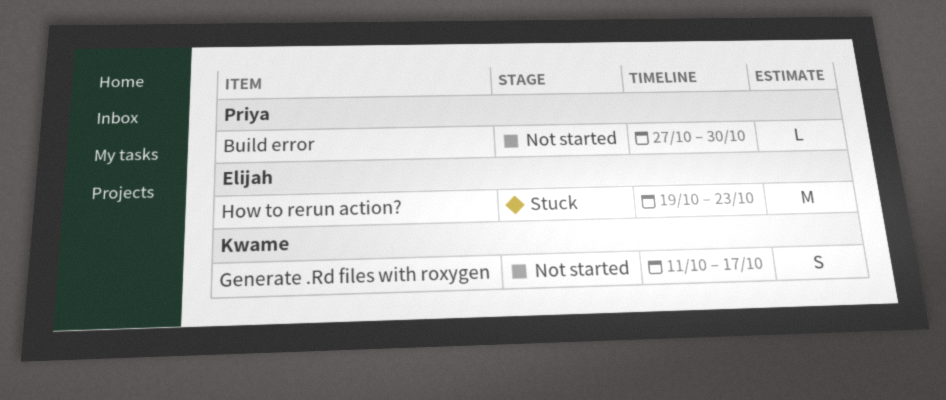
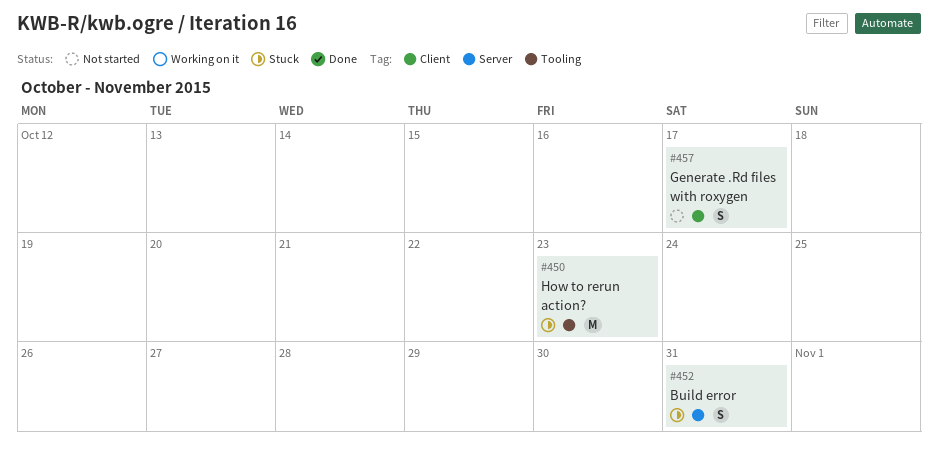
Build error, status: Not started -> Stuck
Build error, estimate: L -> S
Build error, due: Oct 30 -> Oct 31

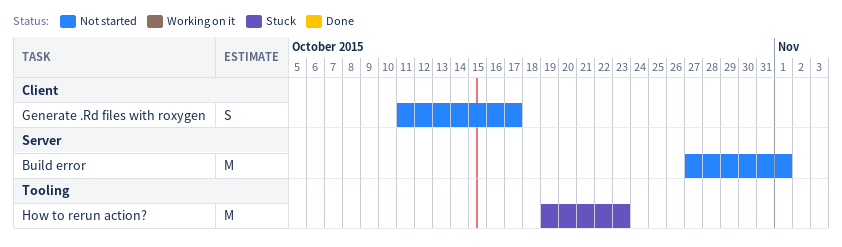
Build error, status: Stuck -> Not started
Build error, estimate: S -> M
Build error, due: Oct 31 -> Nov 1

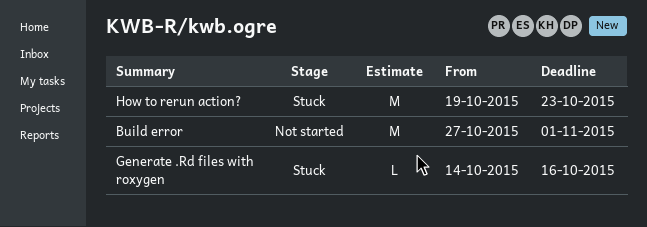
Generate .Rd files with roxygen, status: Not started -> Stuck
Generate .Rd files with roxygen, estimate: S -> L
Generate .Rd files with roxygen, start: Oct 11 -> Oct 14
Generate .Rd files with roxygen, due: Oct 17 -> Oct 16

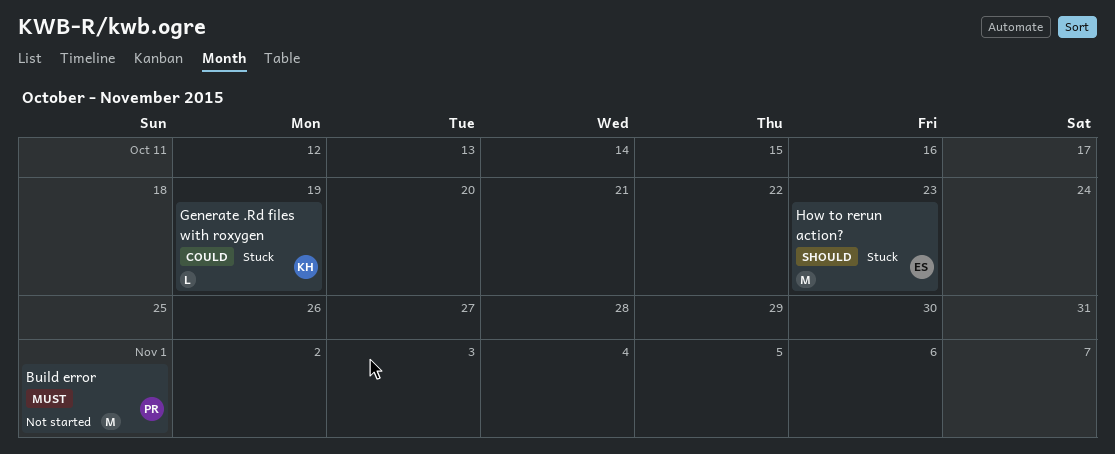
Generate .Rd files with roxygen, due: Oct 16 -> Oct 19

